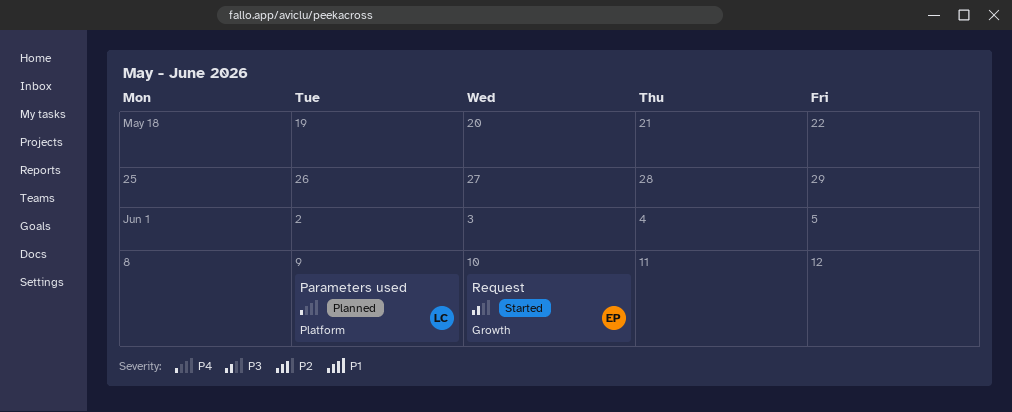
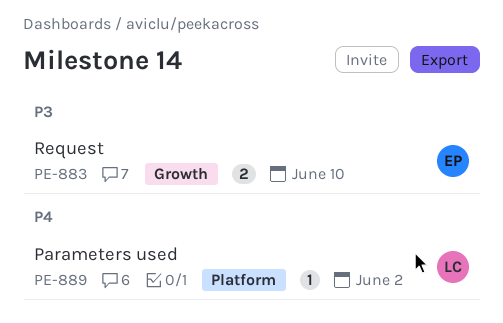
Parameters used, due: Jun 9 -> Jun 2

